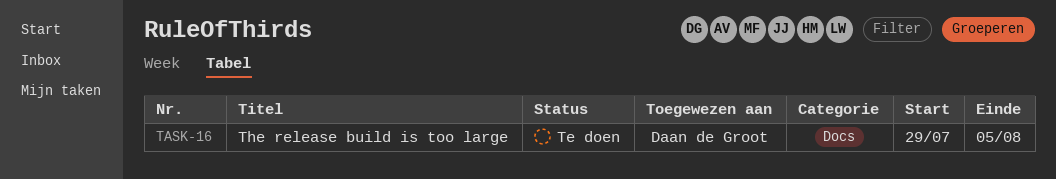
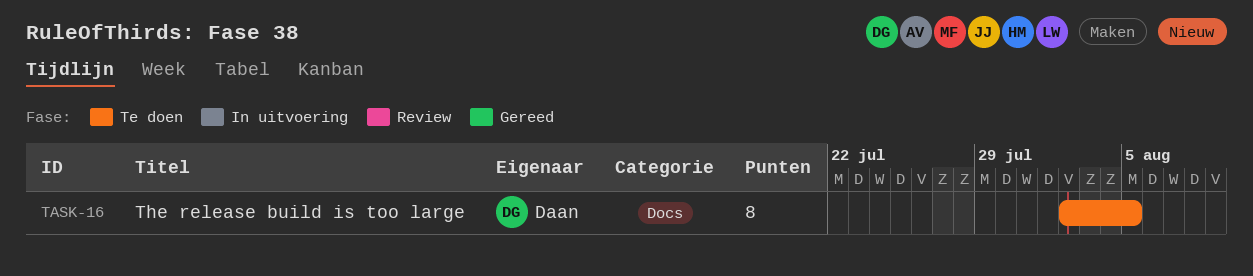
TASK-16, start: Jul 29 -> Aug 2

